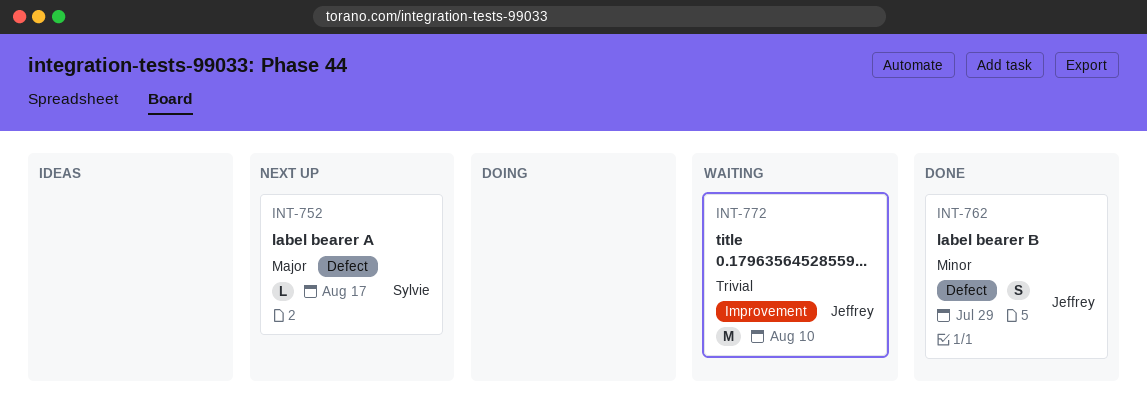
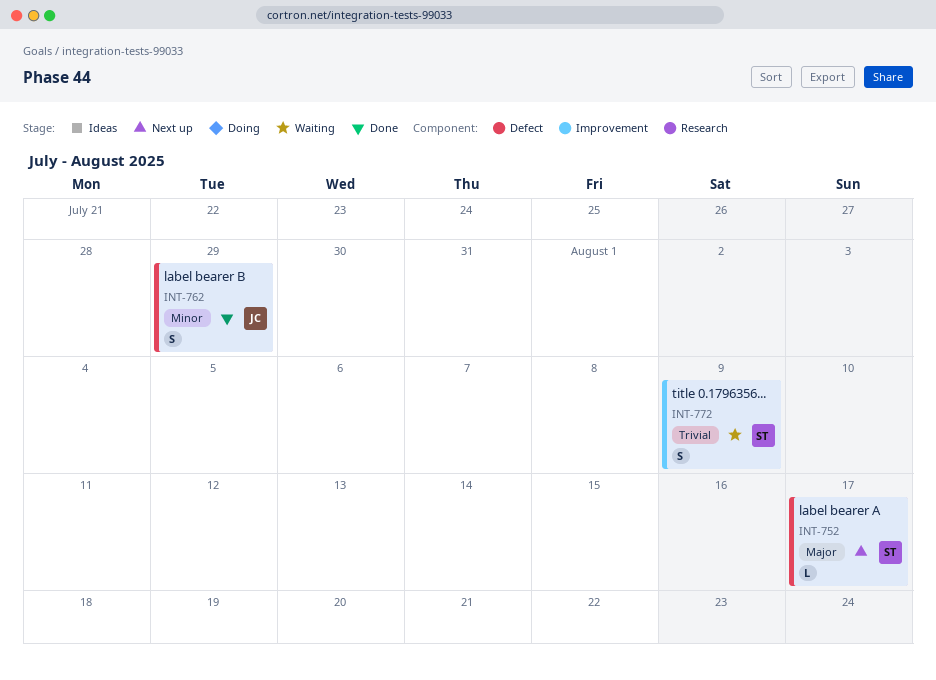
INT-772, owner: Jeffrey -> Sylvie
INT-772, estimate: M -> S
INT-772, due: Aug 10 -> Aug 9

